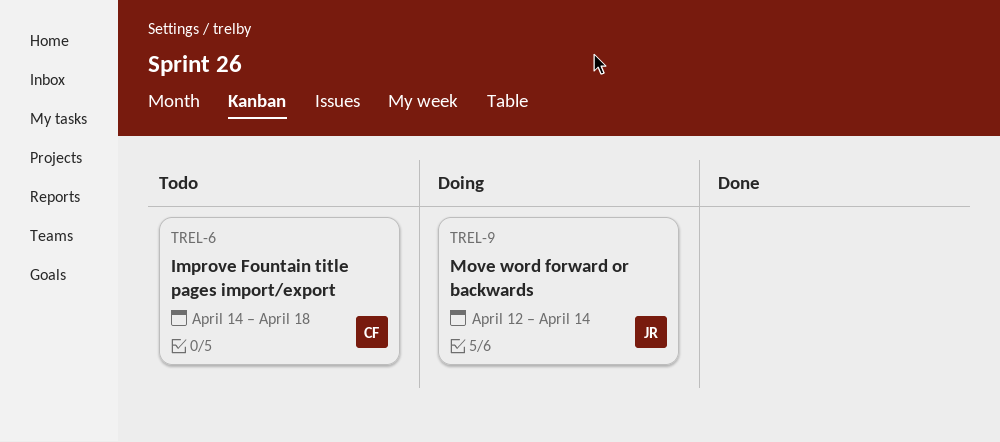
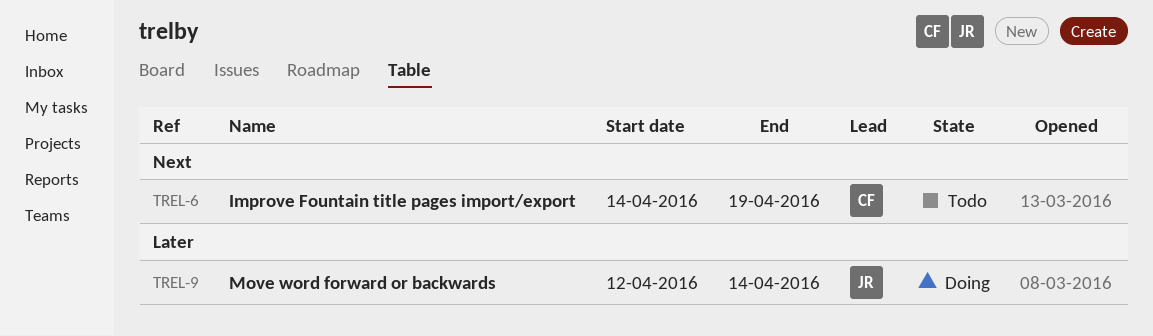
TREL-6, due: Apr 18 -> Apr 19

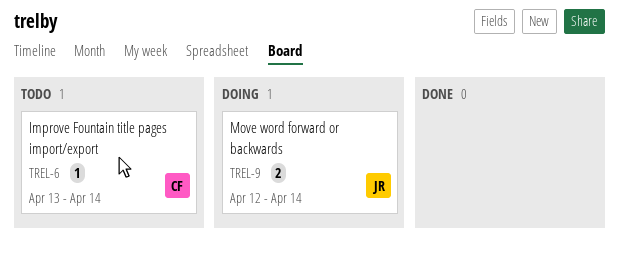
TREL-6, start: Apr 14 -> Apr 13
TREL-6, due: Apr 19 -> Apr 14

